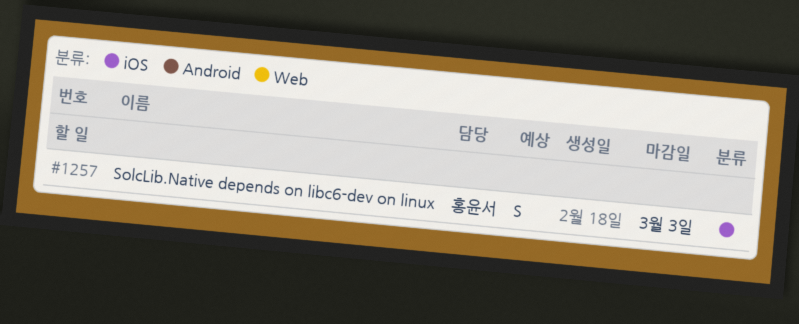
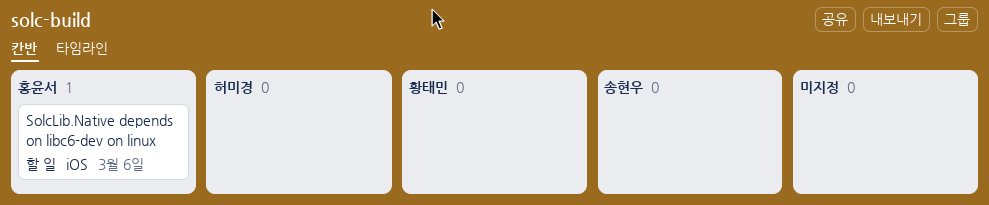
SolcLib.Native depends on libc6-dev on linux, due: Mar 3 -> Mar 6

